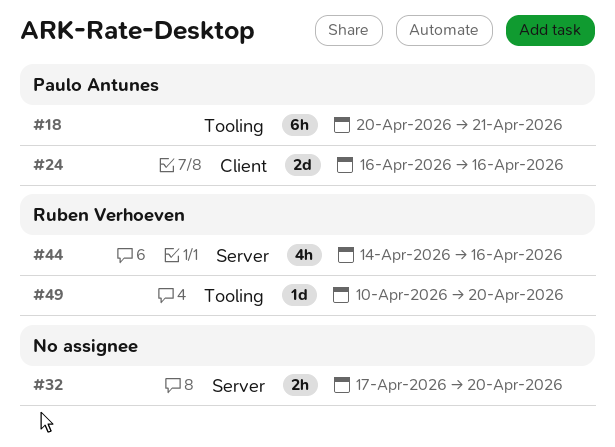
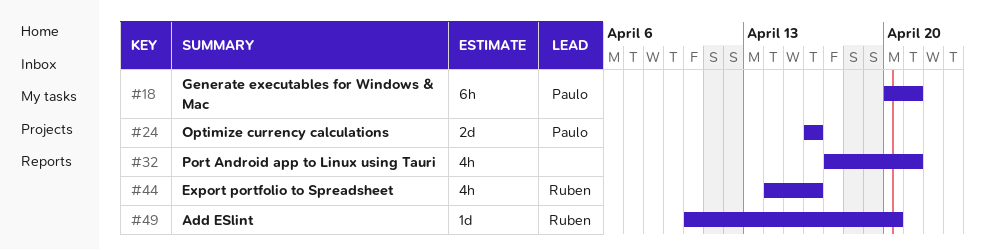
#32, estimate: 2h -> 4h
#32, due: Apr 20 -> Apr 21

